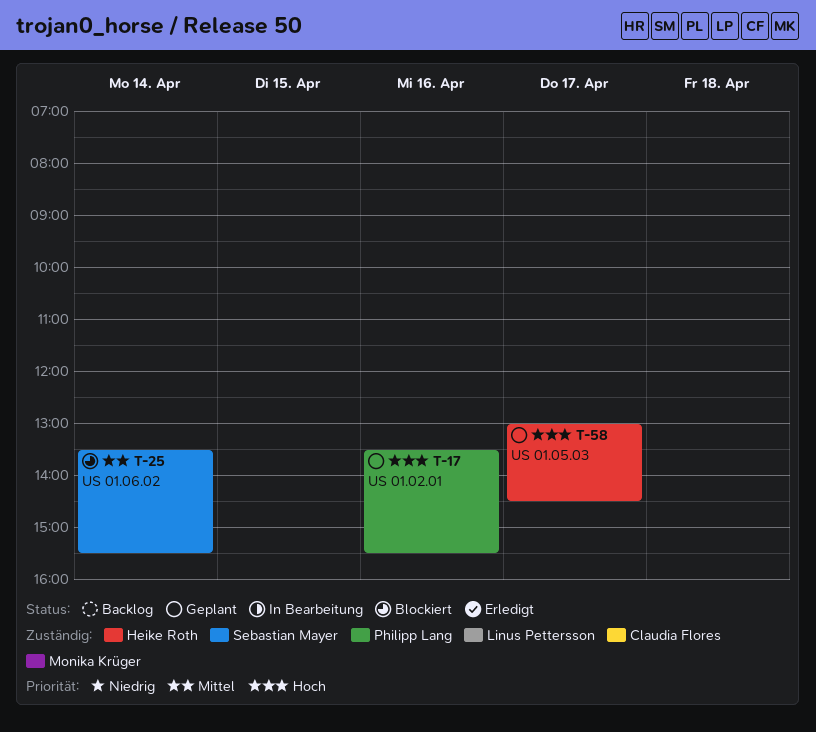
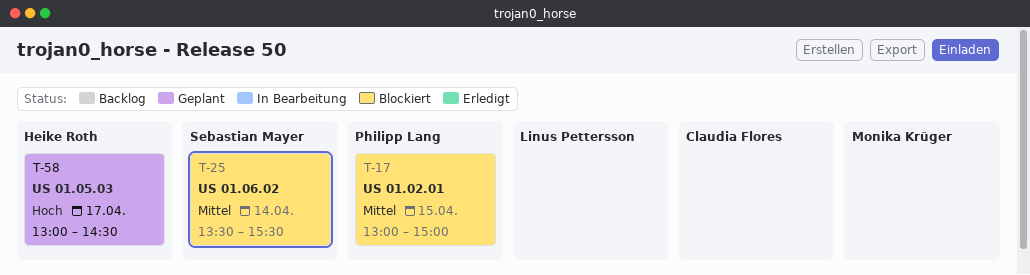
T-17, status: Geplant -> Blockiert
T-17, priority: Hoch -> Mittel
T-17, day: Apr 16 -> Apr 15
T-17, begins: 13:30 -> 13:00
T-17, ends: 15:30 -> 15:00

